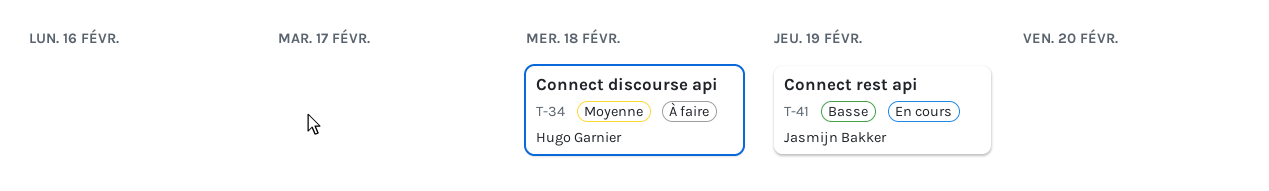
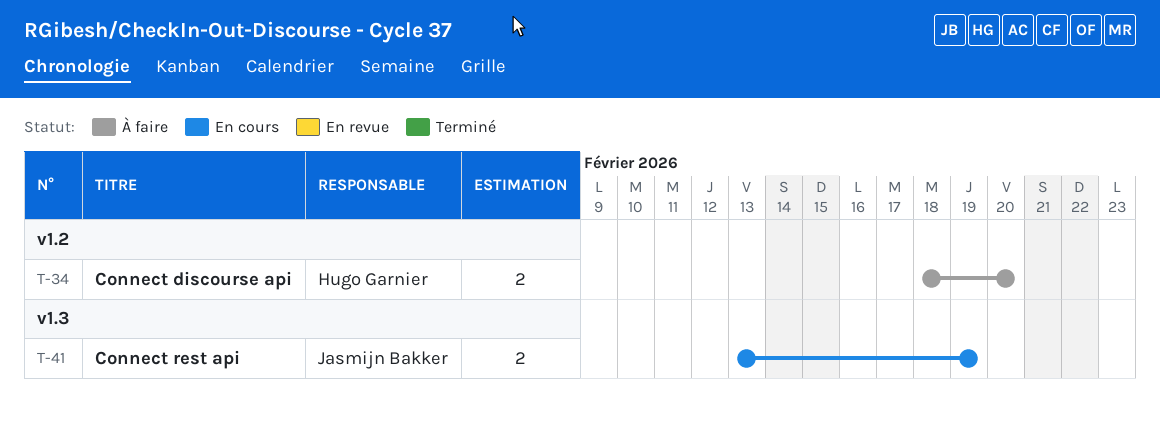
T-34, due: Feb 18 -> Feb 20

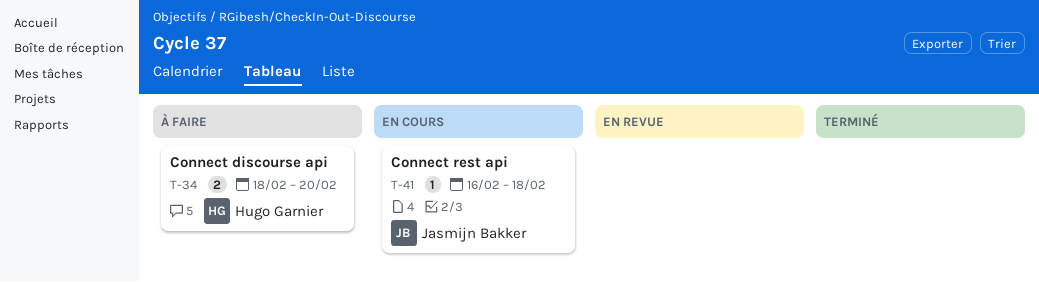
T-41, estimate: 2 -> 1
T-41, start: Feb 13 -> Feb 16
T-41, due: Feb 19 -> Feb 18

